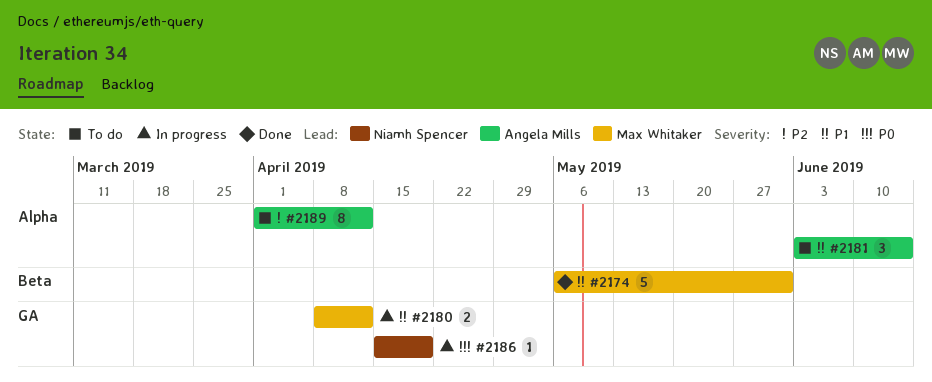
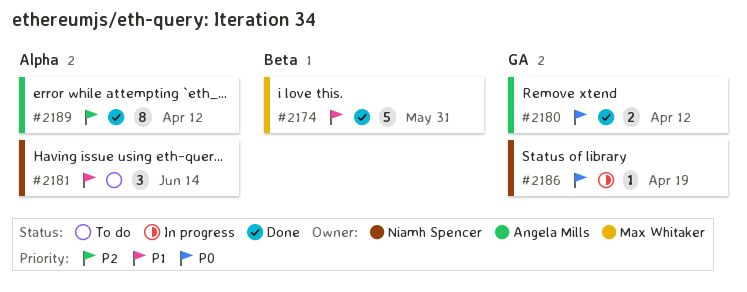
#2180, status: In progress -> Done
#2180, owner: Max Whitaker -> Angela Mills
#2180, priority: P1 -> P0
#2181, owner: Angela Mills -> Niamh Spencer
#2189, status: To do -> Done

